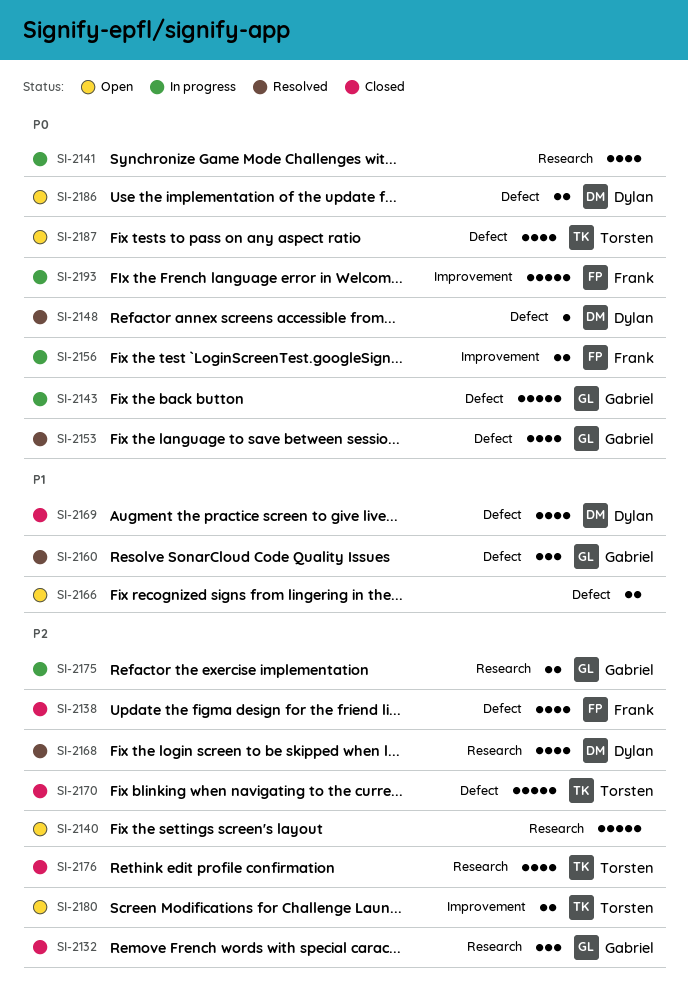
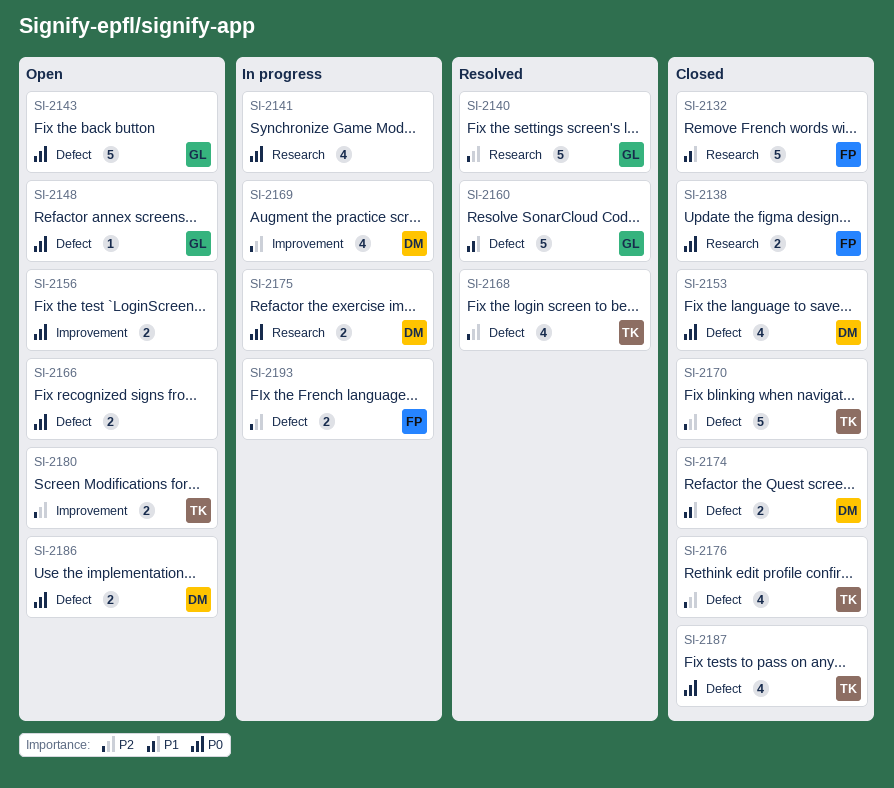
SI-2132, owner: Gabriel -> Frank
SI-2132, priority: P2 -> P1
SI-2132, estimate: 3 -> 5
SI-2138, priority: P2 -> P0
SI-2138, label: Defect -> Research
SI-2138, estimate: 4 -> 2
SI-2140, status: Open -> Resolved
SI-2140, owner: none -> Gabriel
SI-2143, status: In progress -> Open
SI-2148, status: Resolved -> Open
SI-2148, owner: Dylan -> Gabriel
SI-2153, status: Resolved -> Closed
SI-2153, owner: Gabriel -> Dylan
SI-2156, status: In progress -> Open
SI-2156, owner: Frank -> none
SI-2160, estimate: 3 -> 5
SI-2166, priority: P1 -> P0
SI-2168, owner: Dylan -> Torsten
SI-2168, label: Research -> Defect
SI-2169, status: Closed -> In progress
SI-2169, priority: P1 -> P2
SI-2169, label: Defect -> Improvement
SI-2174: none -> present
SI-2175, owner: Gabriel -> Dylan
SI-2175, priority: P2 -> P0
SI-2176, label: Research -> Defect
SI-2187, status: Open -> Closed
SI-2193, priority: P0 -> P2
SI-2193, label: Improvement -> Defect
SI-2193, estimate: 5 -> 2

